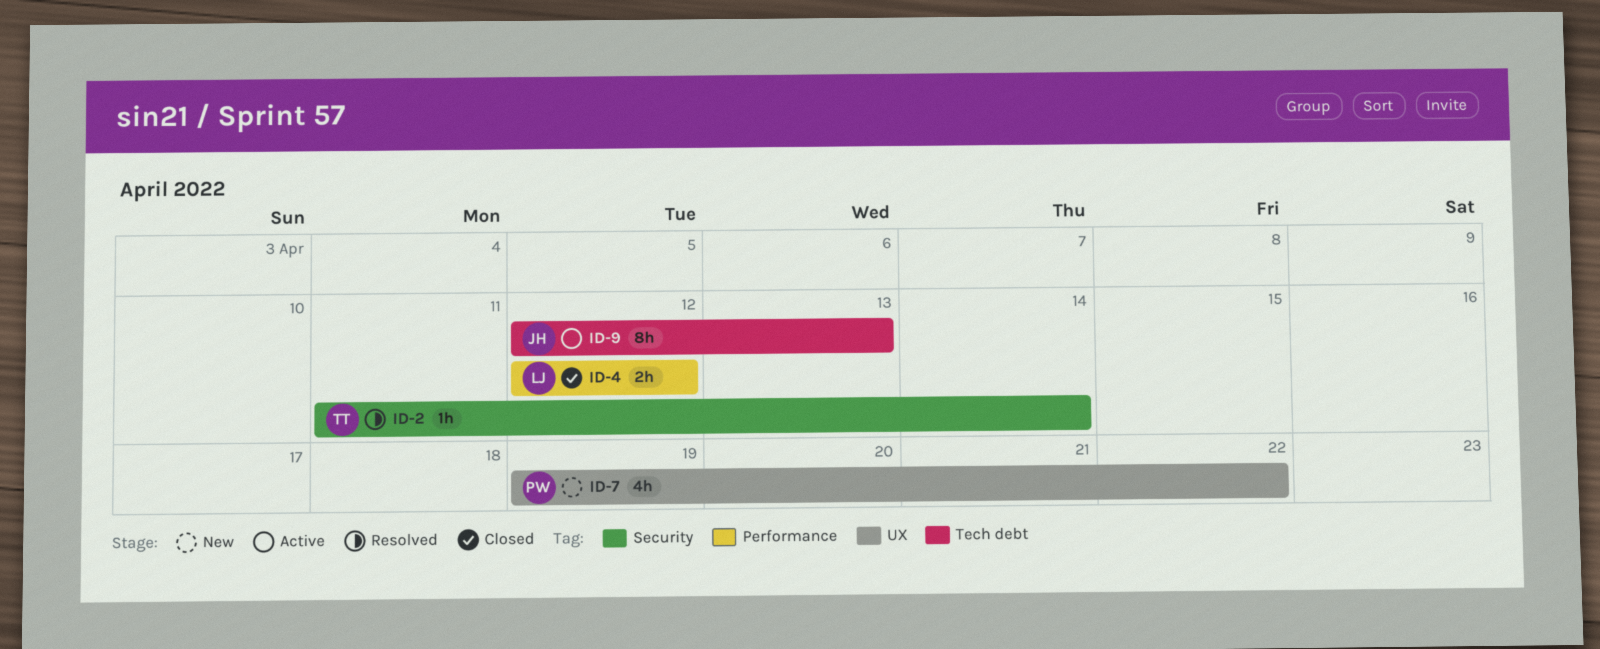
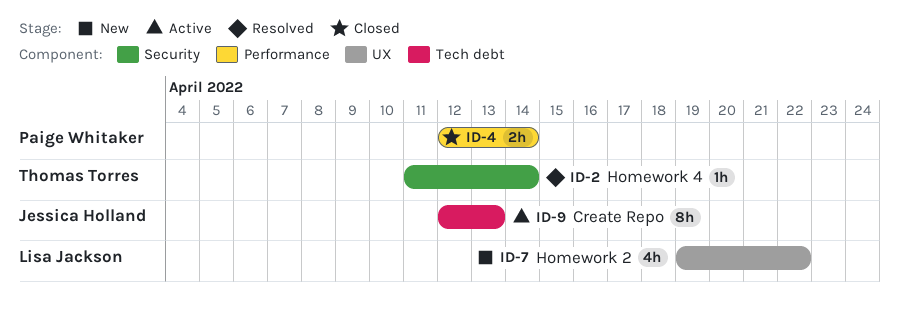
ID-4, owner: Lisa Jackson -> Paige Whitaker
ID-4, due: Apr 12 -> Apr 14
ID-7, owner: Paige Whitaker -> Lisa Jackson

